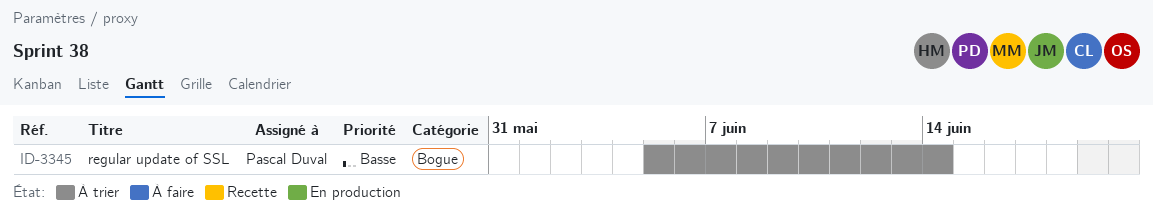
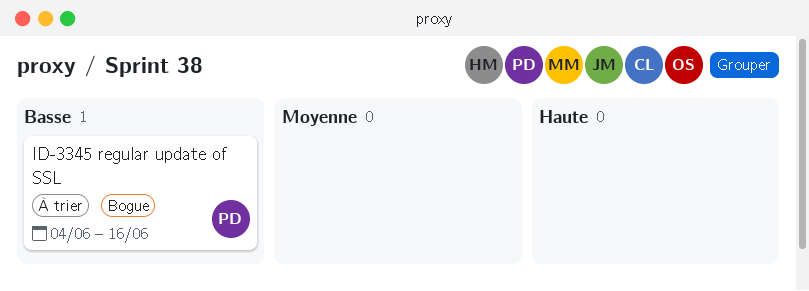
ID-3345, start: Jun 5 -> Jun 4
ID-3345, due: Jun 14 -> Jun 16

